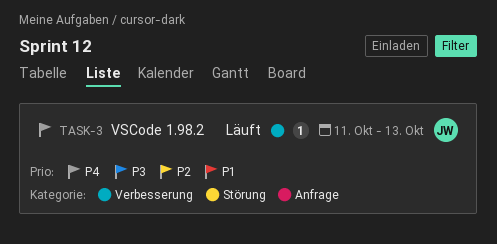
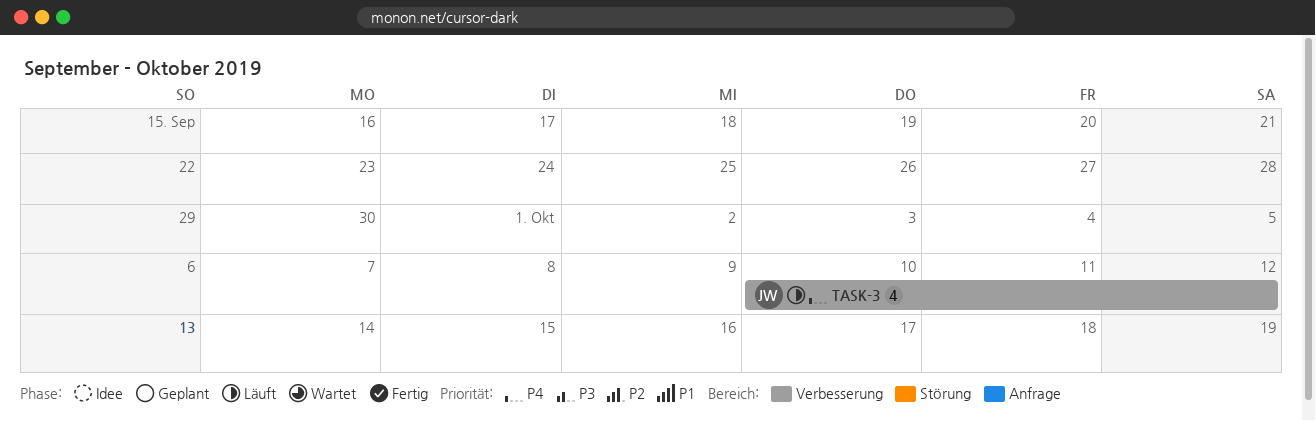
TASK-3, estimate: 1 -> 4
TASK-3, start: Oct 11 -> Oct 10
TASK-3, due: Oct 13 -> Oct 12

